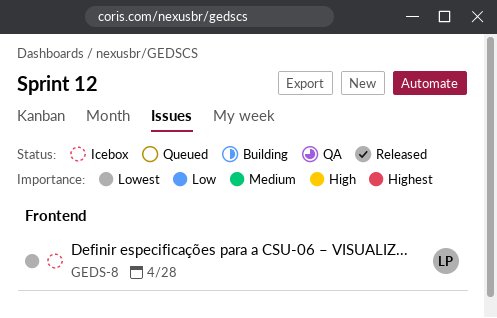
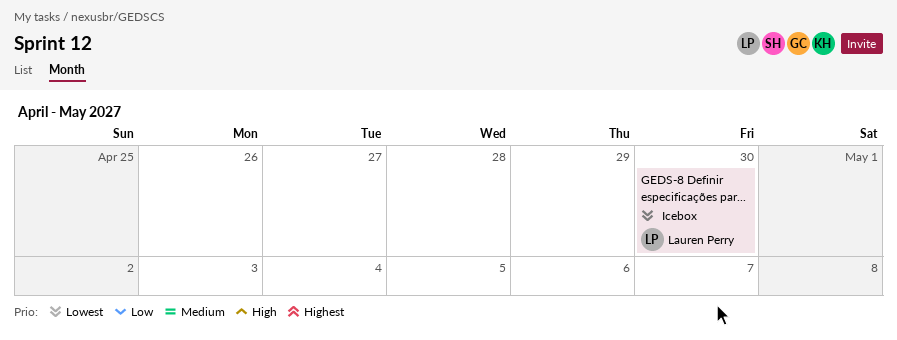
GEDS-8, due: Apr 28 -> Apr 30

